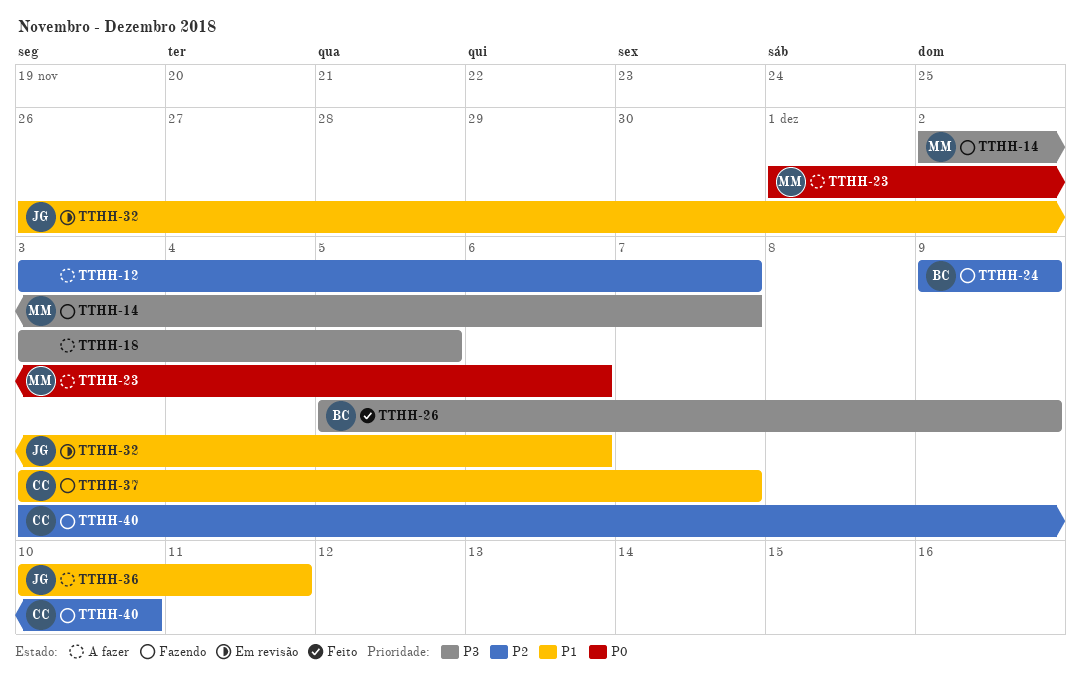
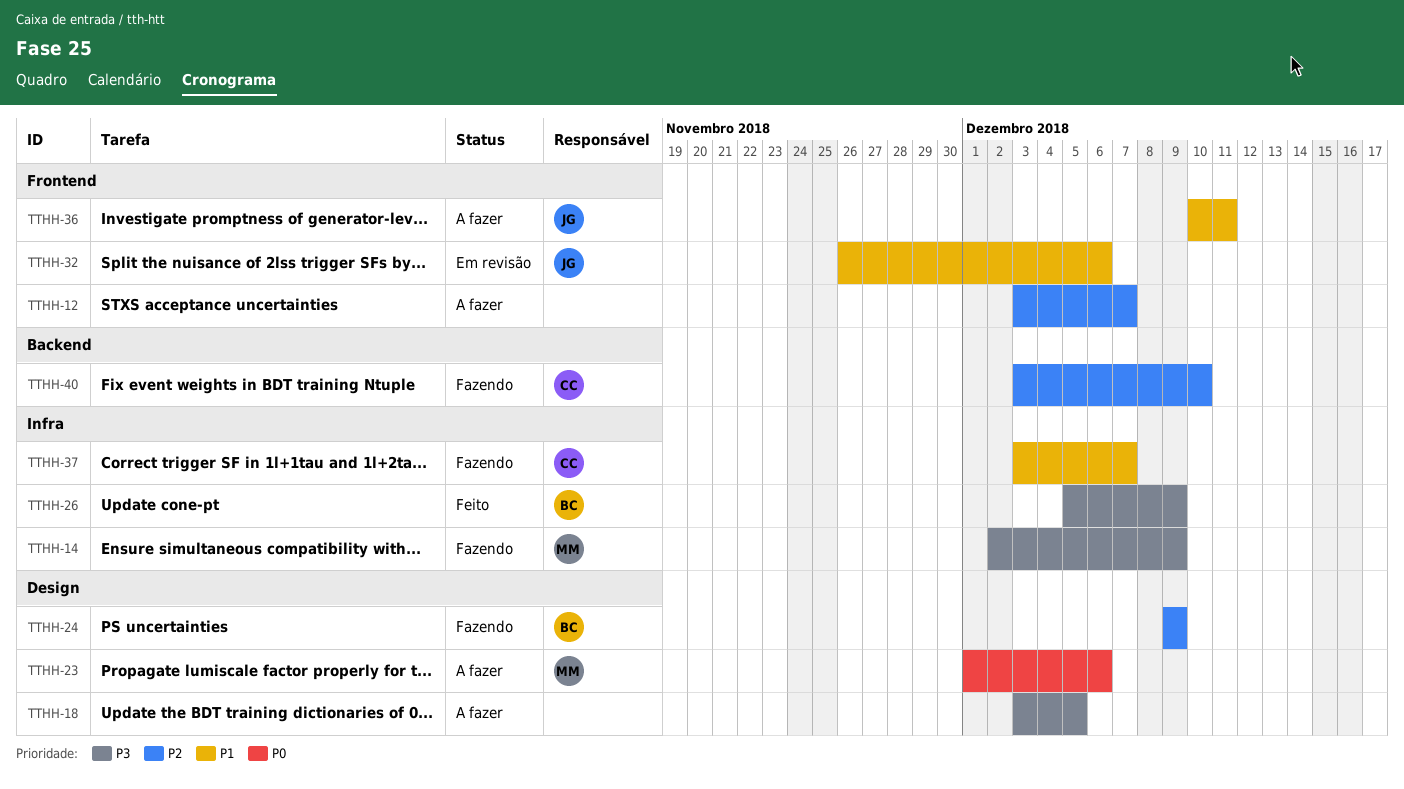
TTHH-14, due: Dec 7 -> Dec 9

